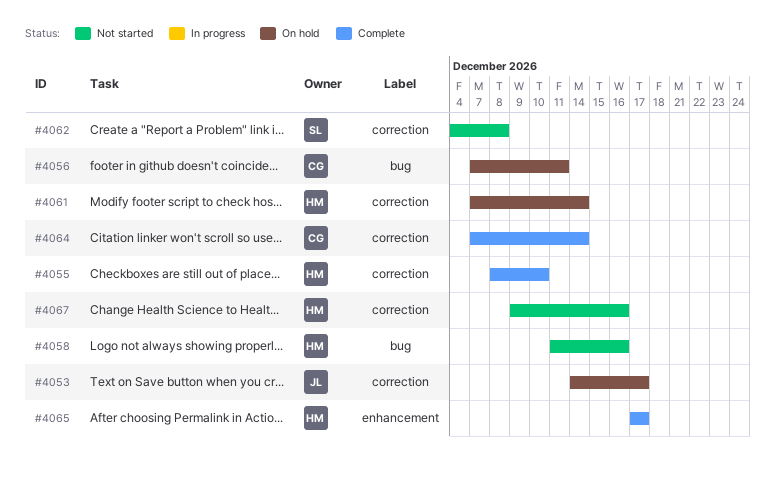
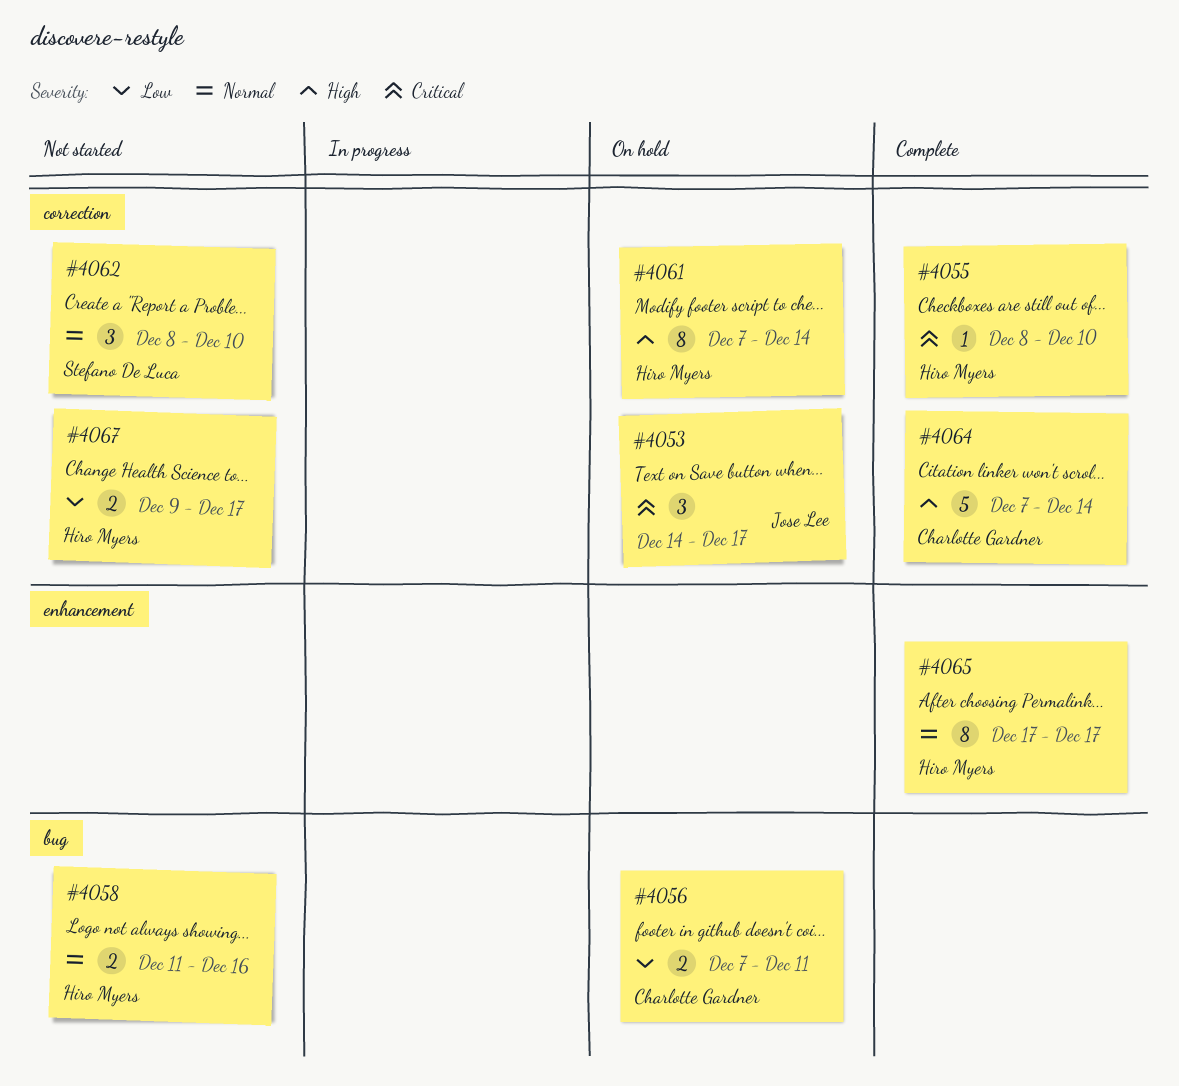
#4062, start: Dec 4 -> Dec 8
#4062, due: Dec 8 -> Dec 10
#4067, due: Dec 16 -> Dec 17

